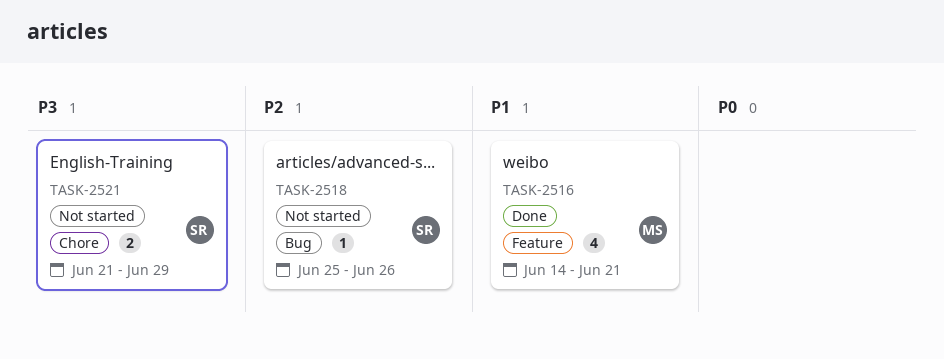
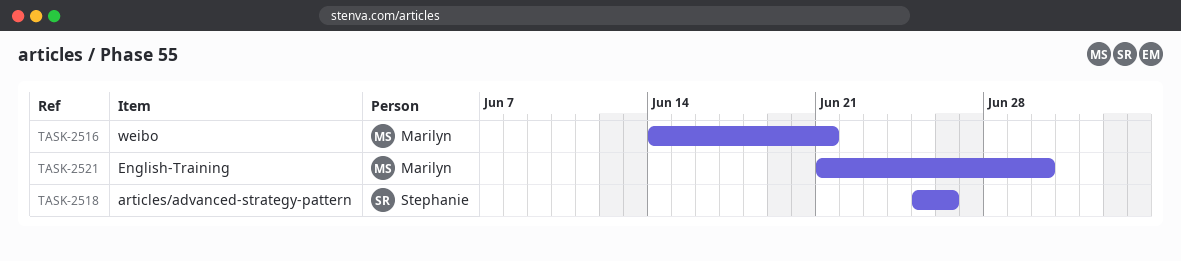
TASK-2521, owner: Stephanie -> Marilyn
TASK-2521, due: Jun 29 -> Jun 30

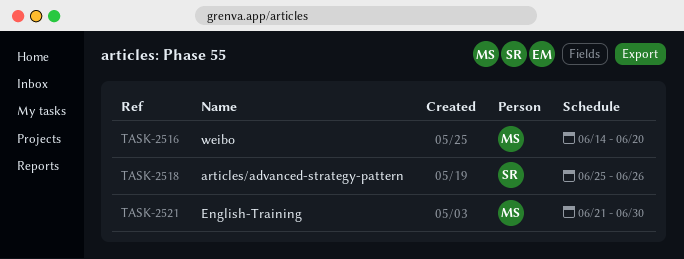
TASK-2516, due: Jun 21 -> Jun 20

